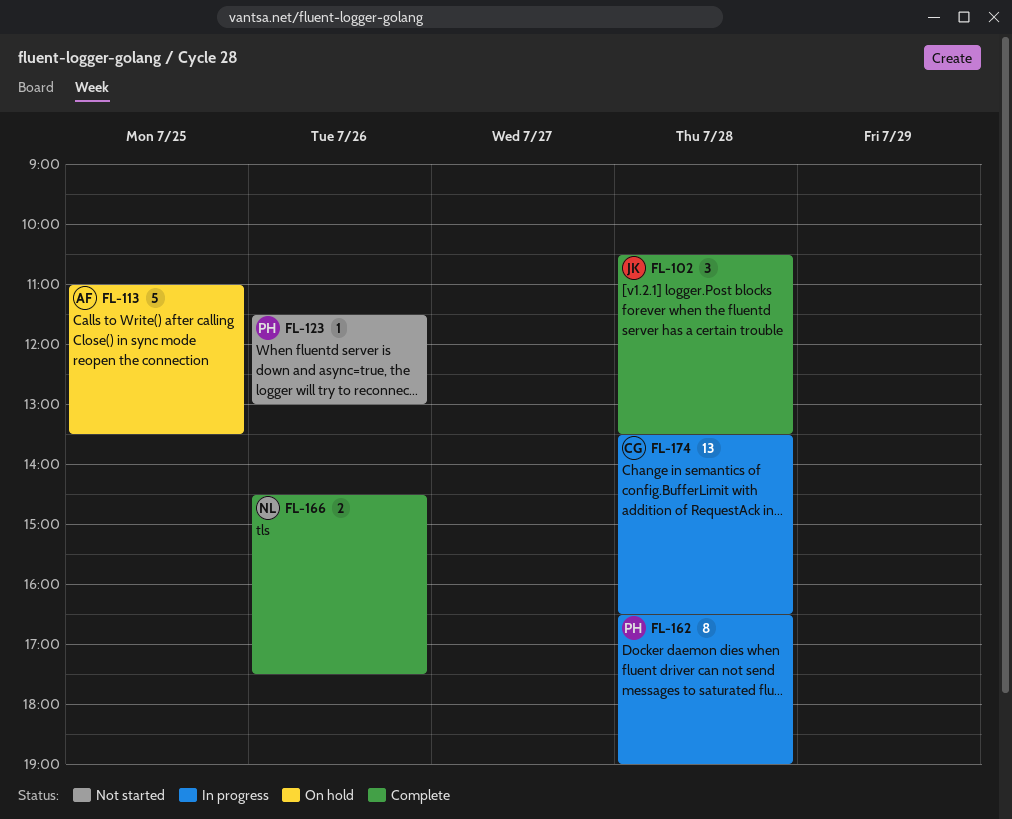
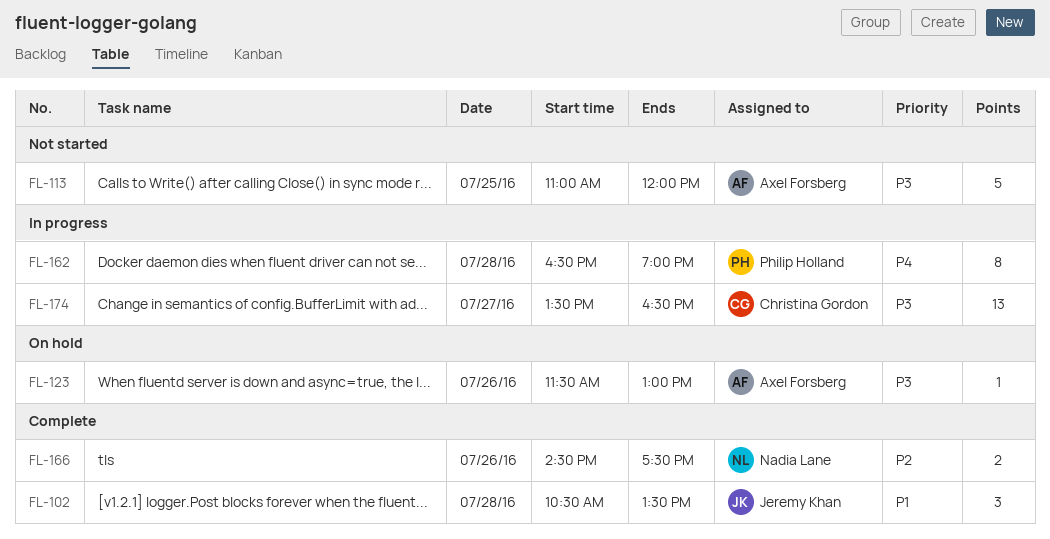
FL-113, status: On hold -> Not started
FL-113, ends: 13:30 -> 12:00
FL-123, status: Not started -> On hold
FL-123, owner: Philip Holland -> Axel Forsberg
FL-174, day: Jul 28 -> Jul 27

